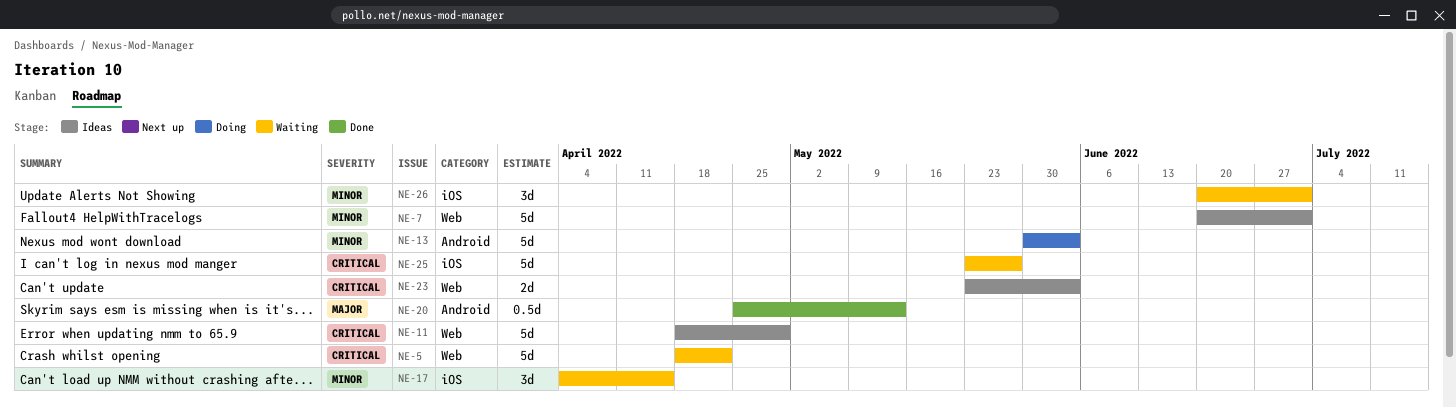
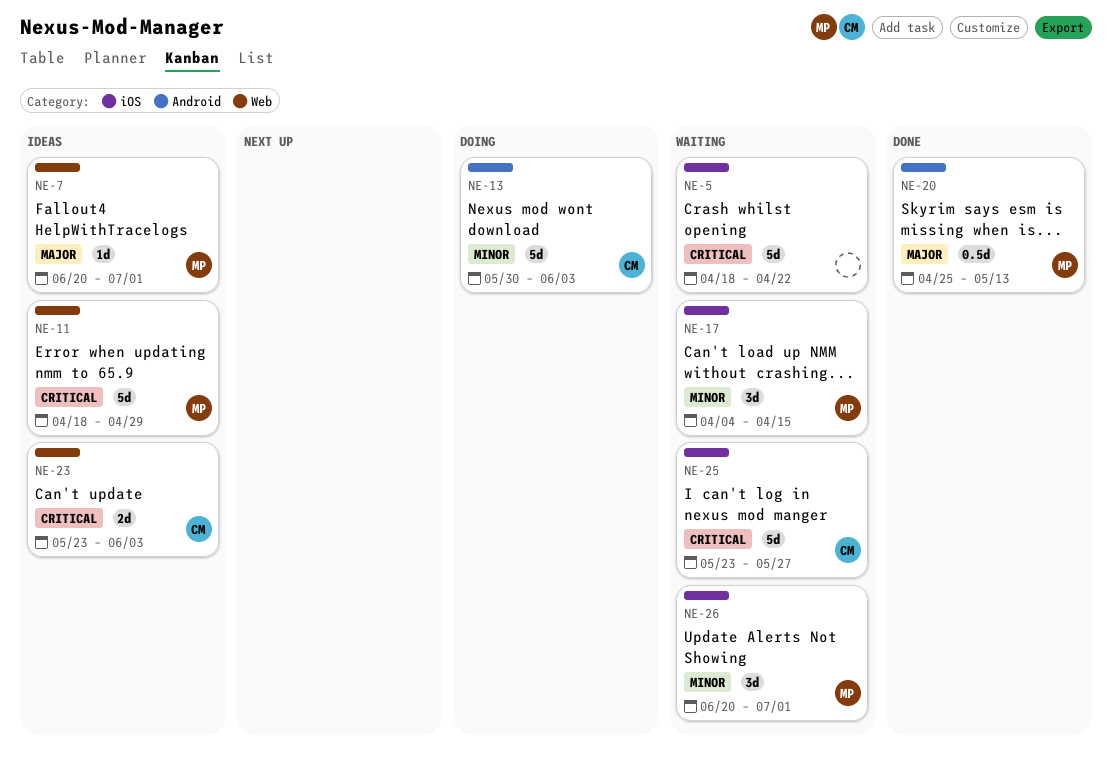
NE-5, label: Web -> iOS
NE-7, priority: Minor -> Major
NE-7, estimate: 5d -> 1d

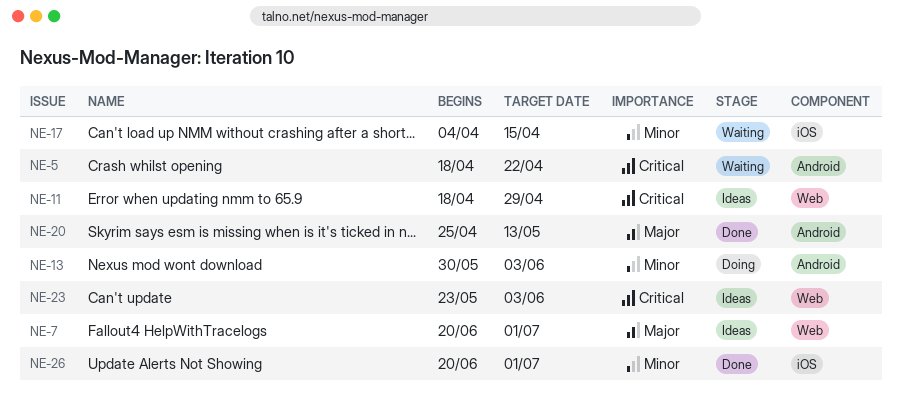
NE-5, label: iOS -> Android
NE-25: present -> none
NE-26, status: Waiting -> Done

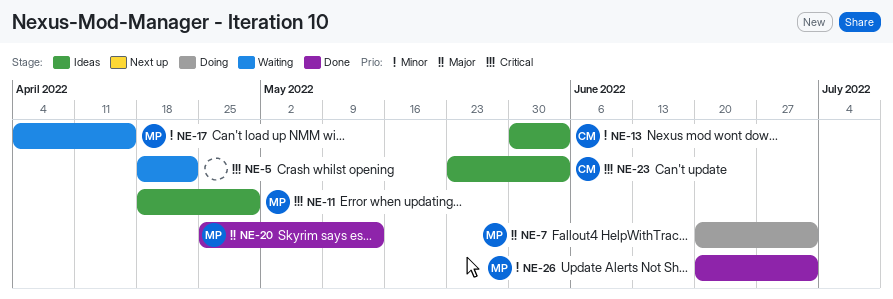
NE-7, status: Ideas -> Doing
NE-13, status: Doing -> Ideas

